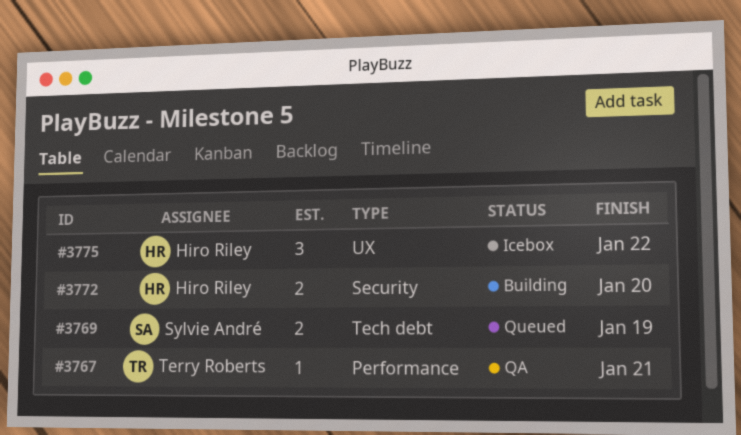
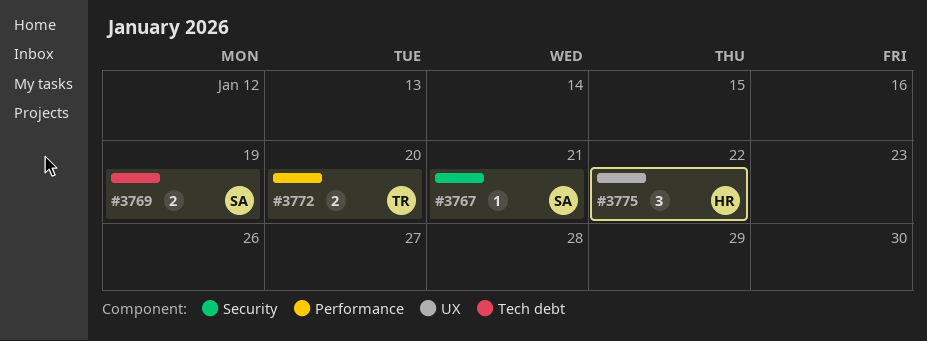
#3767, owner: Terry Roberts -> Sylvie André
#3767, label: Performance -> Security
#3772, owner: Hiro Riley -> Terry Roberts
#3772, label: Security -> Performance

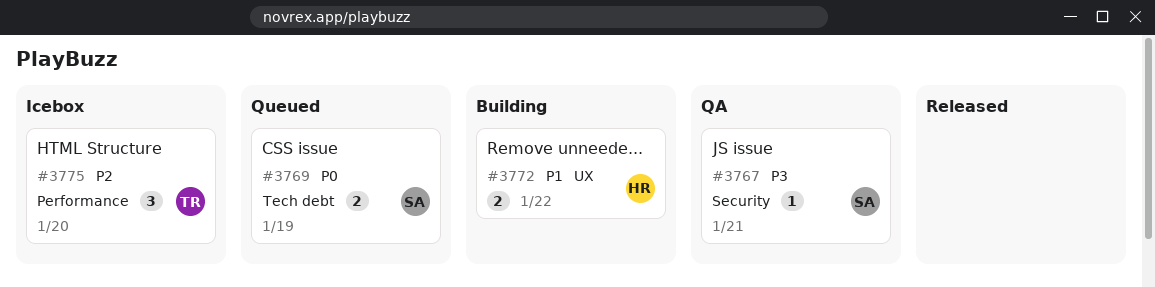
#3772, owner: TR -> HR
#3772, label: Performance -> UX
#3772, due: Jan 20 -> Jan 22
#3775, owner: HR -> TR
#3775, label: UX -> Performance
#3775, due: Jan 22 -> Jan 20

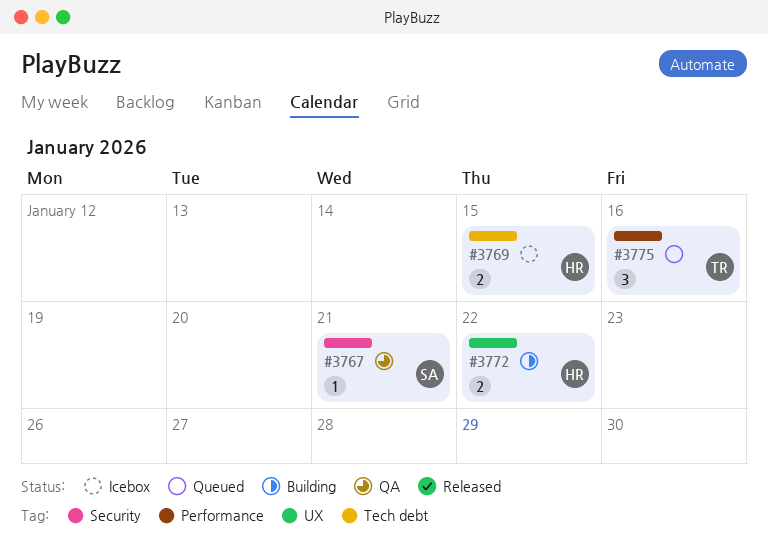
#3769, status: Queued -> Icebox
#3769, owner: SA -> HR
#3769, due: Jan 19 -> Jan 15
#3775, status: Icebox -> Queued
#3775, due: Jan 20 -> Jan 16

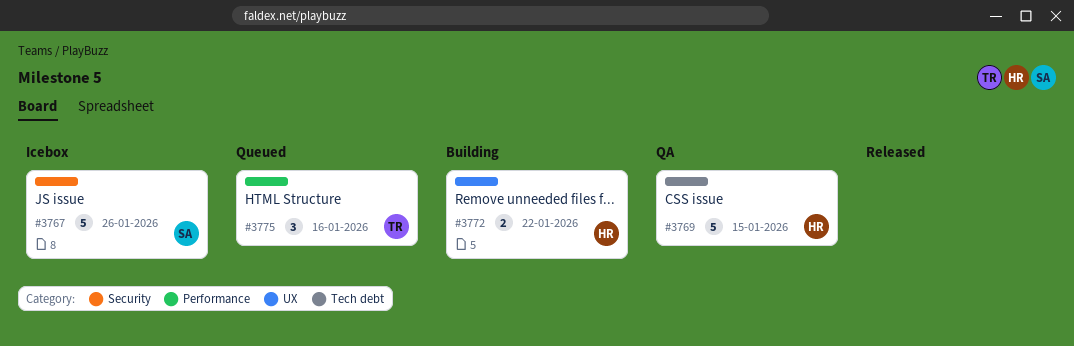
#3767, status: QA -> Icebox
#3767, estimate: 1 -> 5
#3767, due: Jan 21 -> Jan 26
#3769, status: Icebox -> QA
#3769, estimate: 2 -> 5

